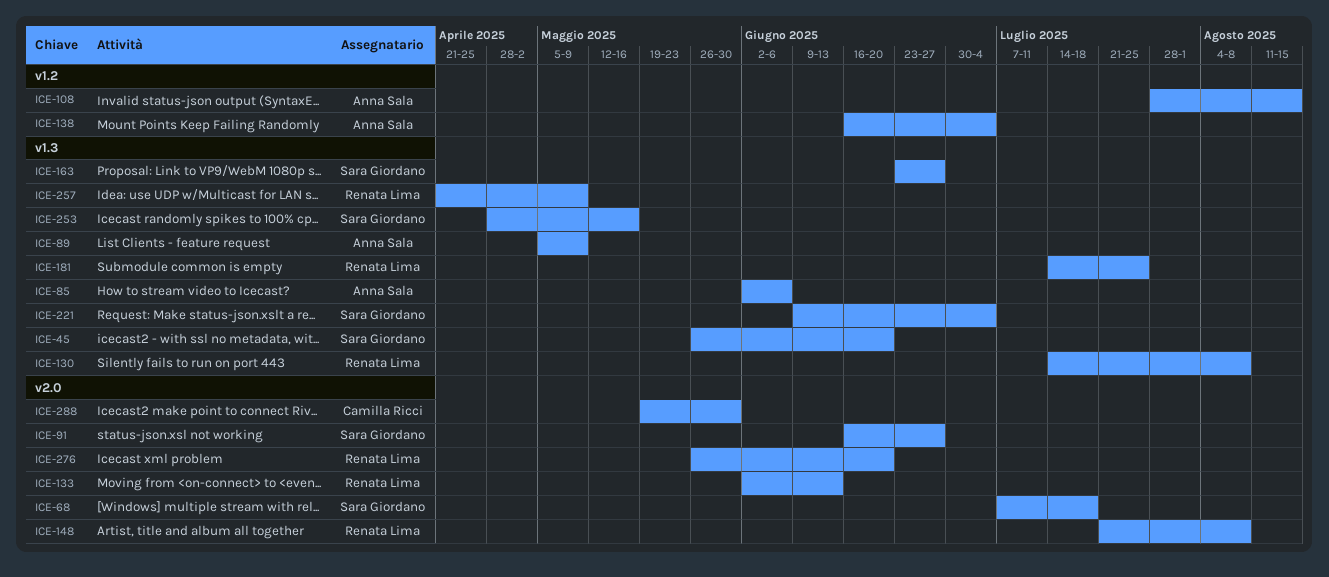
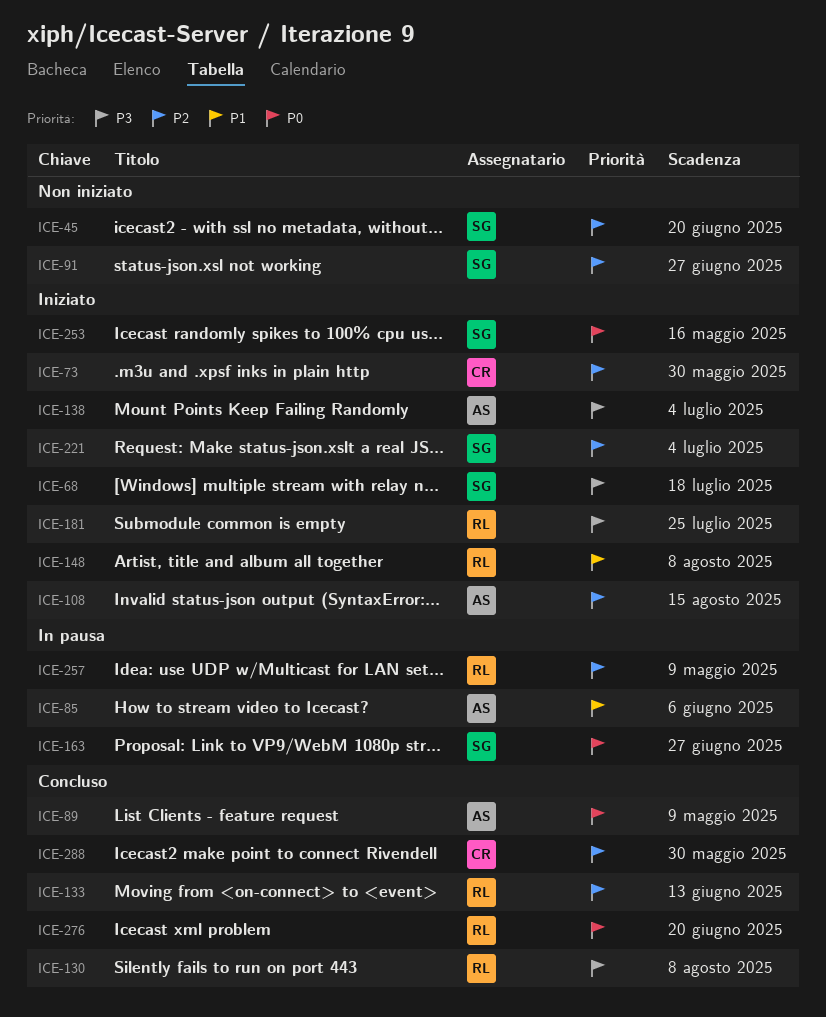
ICE-73: none -> present

